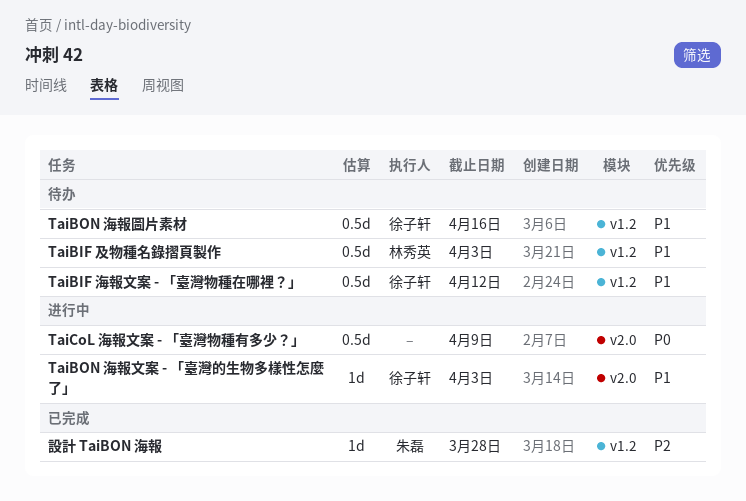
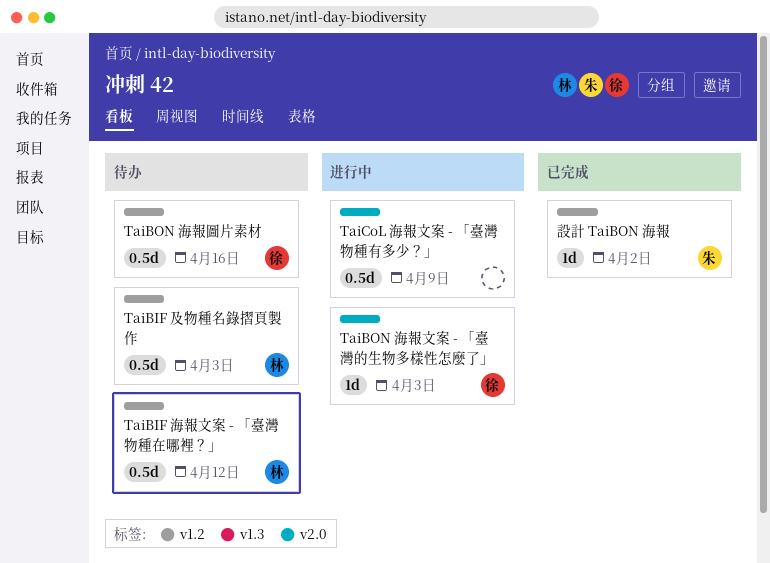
TaiBIF 海報文案 - 「臺灣物種在哪裡？」, owner: 徐子轩 -> 林秀英
設計 TaiBON 海報, due: Mar 28 -> Apr 2

